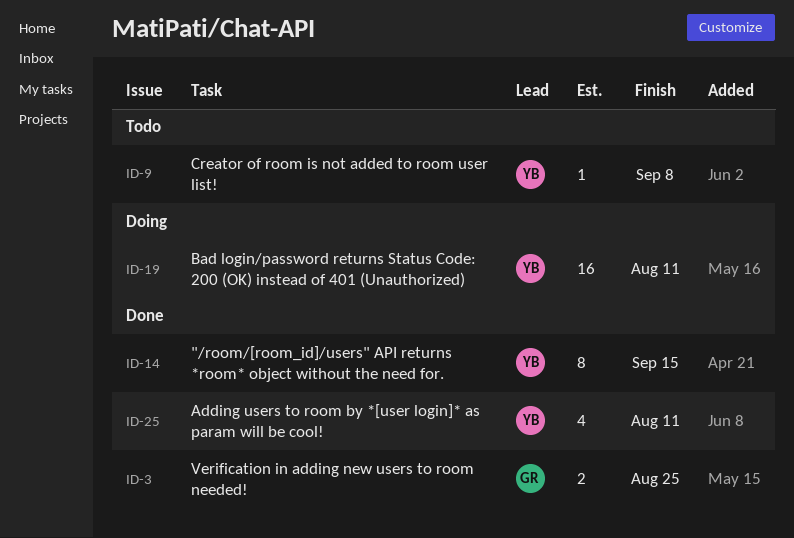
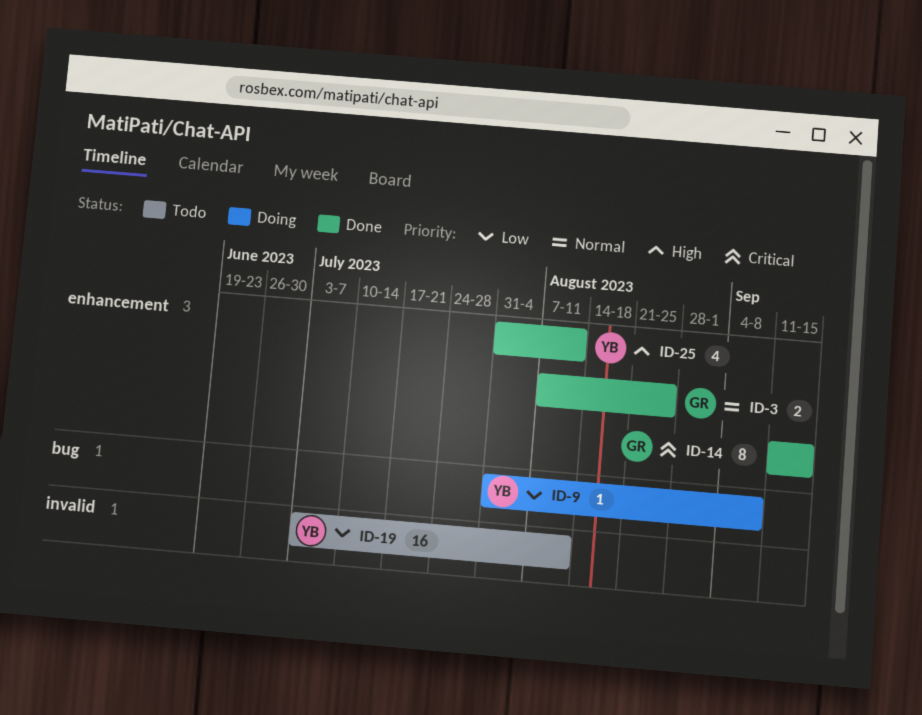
ID-9, status: Todo -> Doing
ID-14, owner: YB -> GR
ID-19, status: Doing -> Todo

